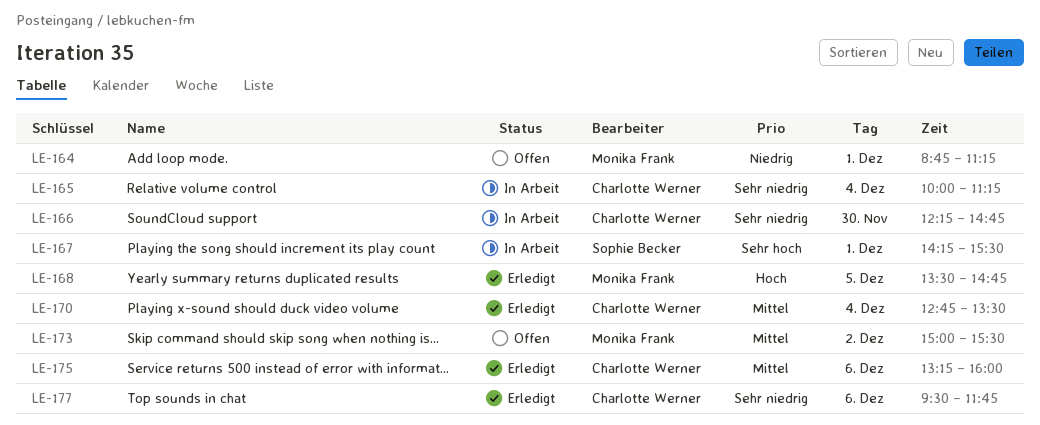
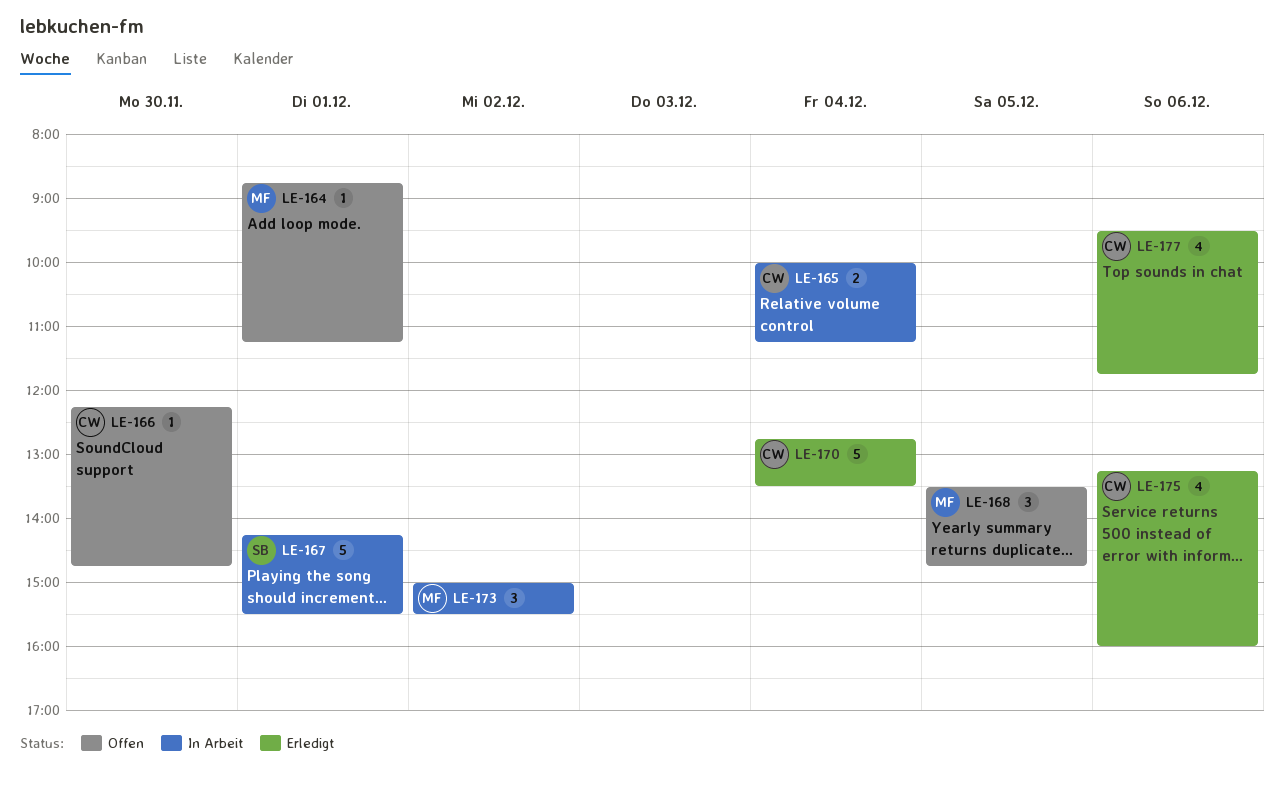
LE-166, status: In Arbeit -> Offen
LE-168, status: Erledigt -> Offen
LE-173, status: Offen -> In Arbeit

